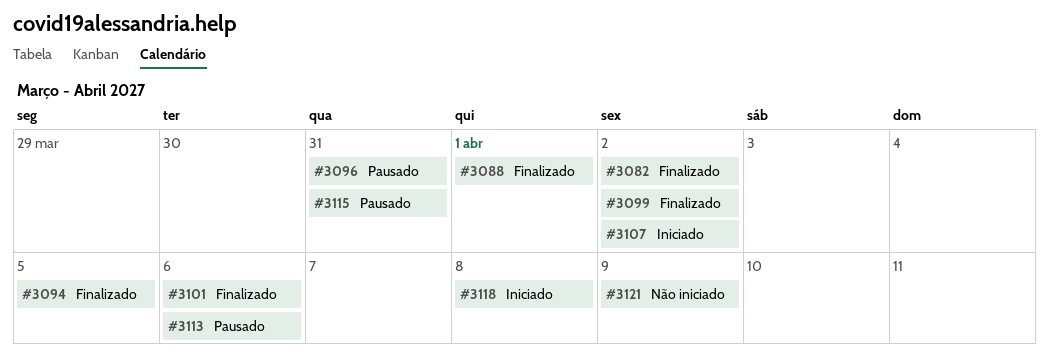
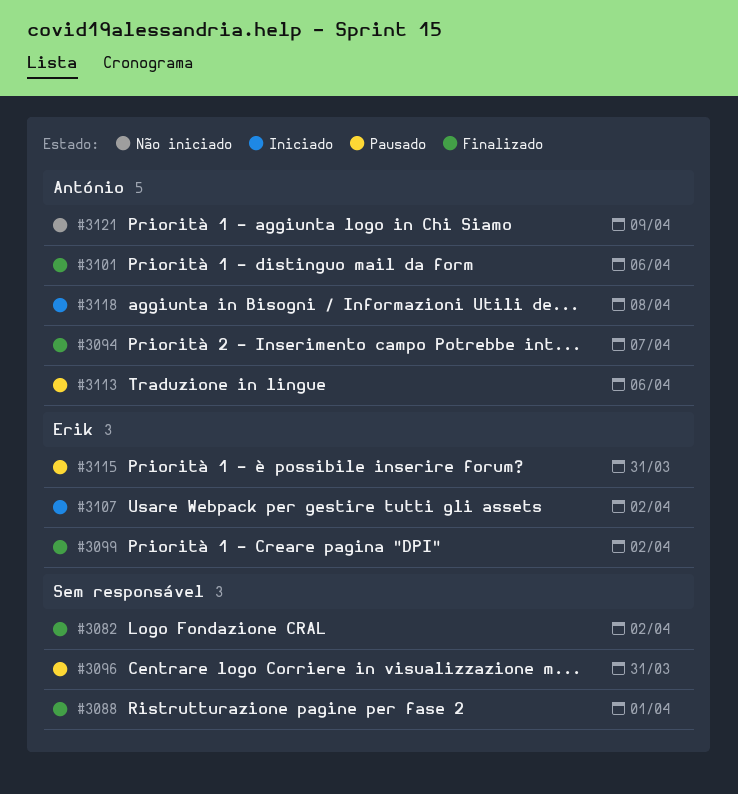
#3094, due: Apr 5 -> Apr 7

